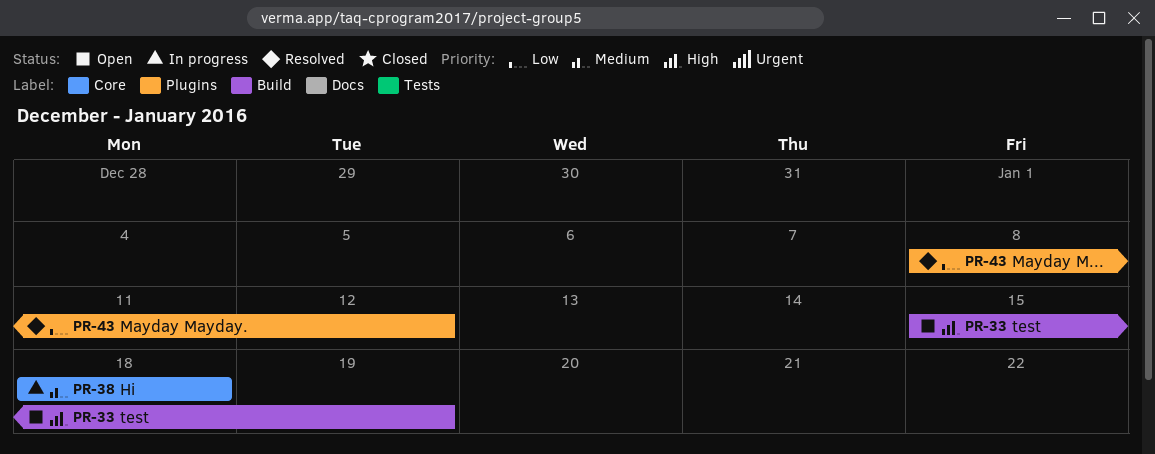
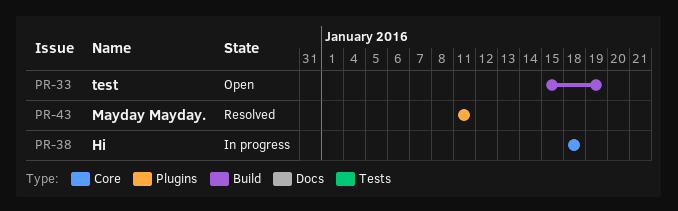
PR-43, start: Jan 8 -> Jan 11
PR-43, due: Jan 12 -> Jan 11

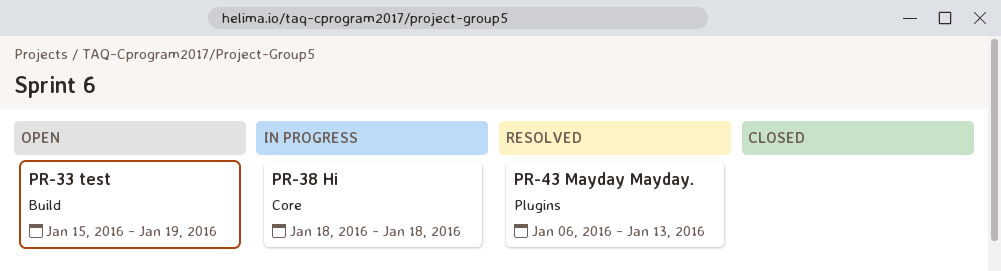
PR-43, start: Jan 11 -> Jan 6
PR-43, due: Jan 11 -> Jan 13

